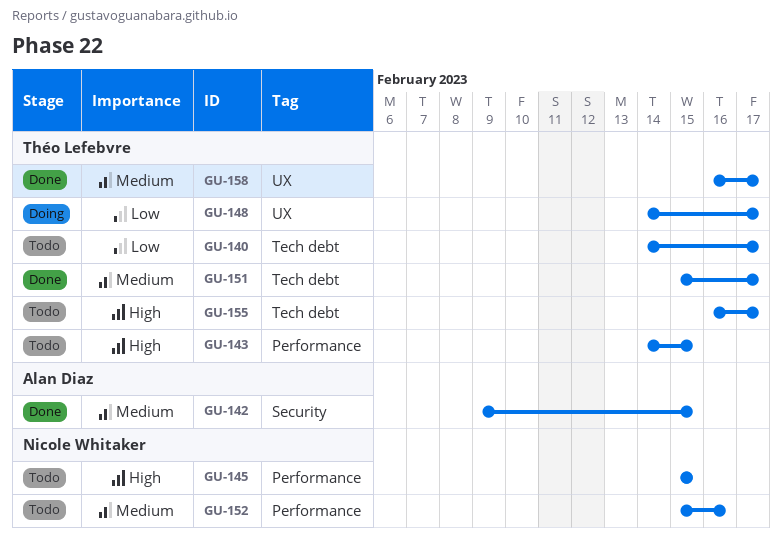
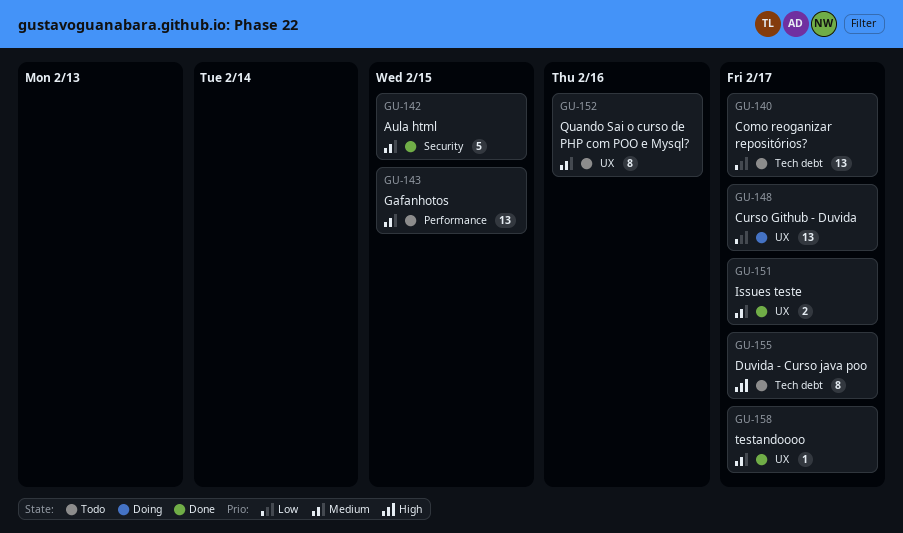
GU-143, priority: High -> Medium
GU-145: present -> none
GU-151, label: Tech debt -> UX
GU-152, label: Performance -> UX

